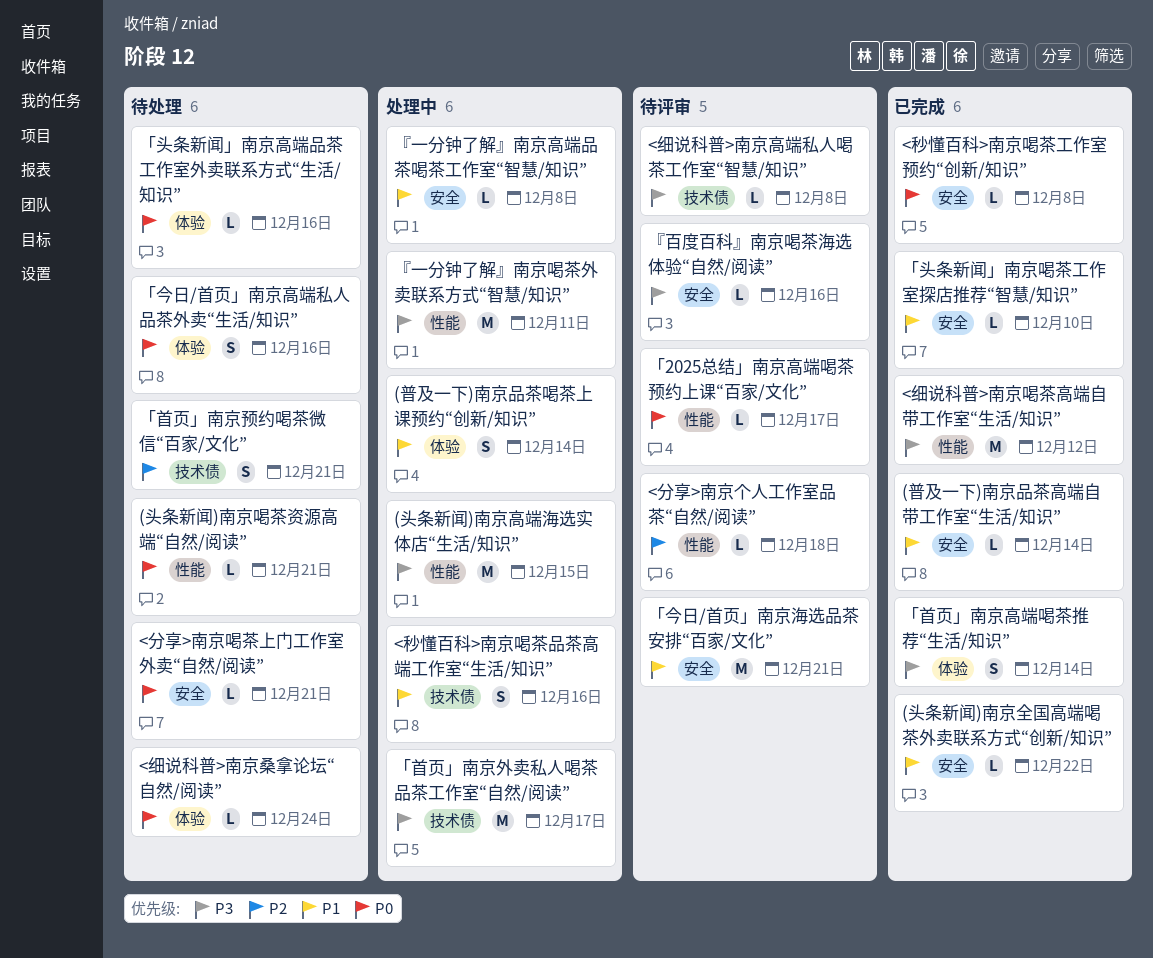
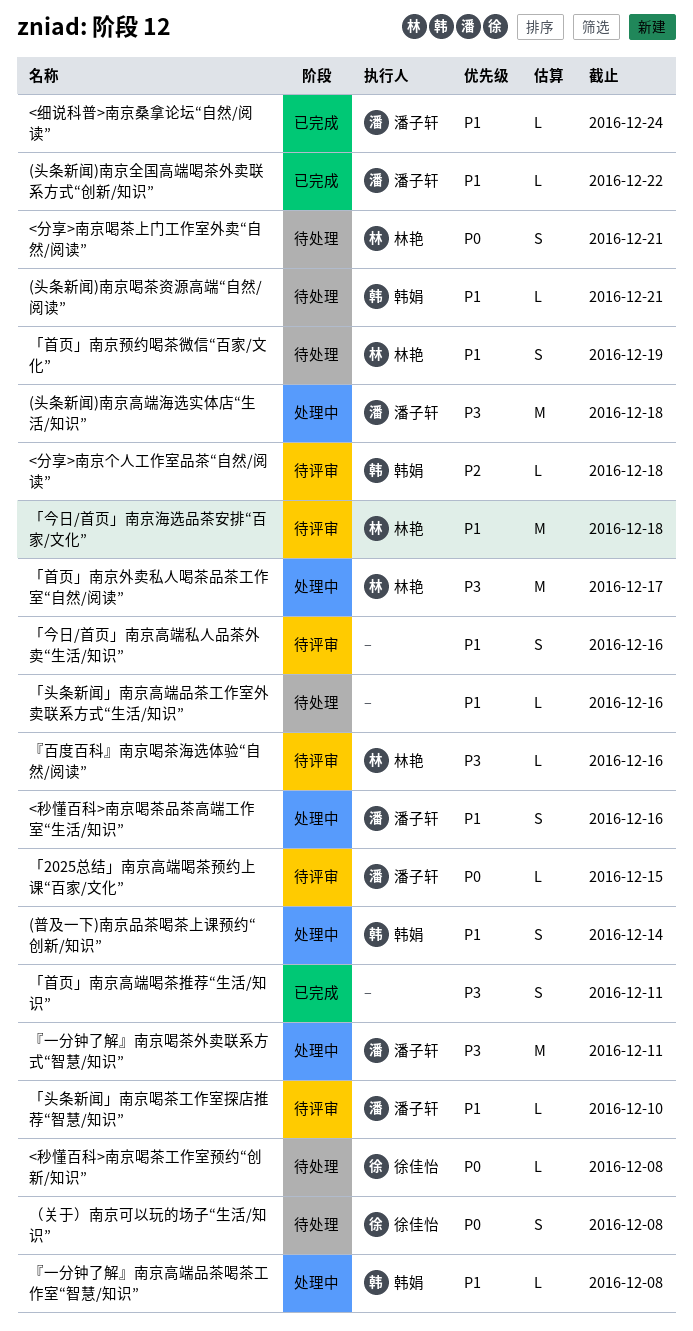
(头条新闻)南京喝茶资源高端“自然/阅读”, priority: P0 -> P1
(头条新闻)南京高端海选实体店“生活/知识”, due: Dec 15 -> Dec 18
(普及一下)南京品茶高端自带工作室“生活/知识”: present -> none
<分享>南京喝茶上门工作室外卖“自然/阅读”, estimate: L -> S
<秒懂百科>南京喝茶工作室预约“创新/知识”, status: 已完成 -> 待处理
<细说科普>南京喝茶高端自带工作室“生活/知识”: present -> none
<细说科普>南京桑拿论坛“自然/阅读”, status: 待处理 -> 已完成
<细说科普>南京桑拿论坛“自然/阅读”, priority: P0 -> P1
<细说科普>南京高端私人喝茶工作室“智慧/知识”: present -> none
「2025总结」南京高端喝茶预约上课“百家/文化”, due: Dec 17 -> Dec 15
「今日/首页」南京海选品茶安排“百家/文化”, due: Dec 21 -> Dec 18
「今日/首页」南京高端私人品茶外卖“生活/知识”, status: 待处理 -> 待评审
「今日/首页」南京高端私人品茶外卖“生活/知识”, priority: P0 -> P1
「头条新闻」南京喝茶工作室探店推荐“智慧/知识”, status: 已完成 -> 待评审
「头条新闻」南京高端品茶工作室外卖联系方式“生活/知识”, priority: P0 -> P1
「首页」南京预约喝茶微信“百家/文化”, priority: P2 -> P1
「首页」南京预约喝茶微信“百家/文化”, due: Dec 21 -> Dec 19
「首页」南京高端喝茶推荐“生活/知识”, due: Dec 14 -> Dec 11
（关于）南京可以玩的场子“生活/知识”: none -> present

